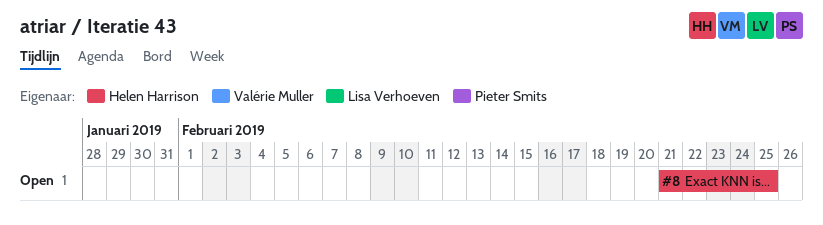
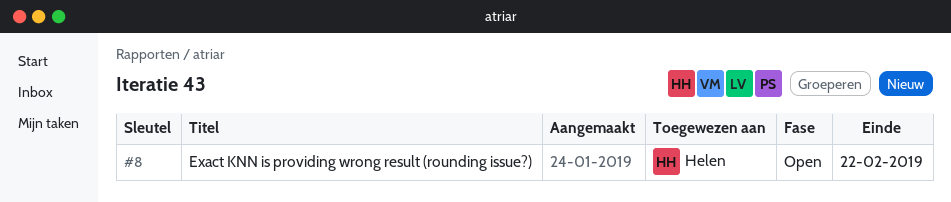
#8, due: Feb 25 -> Feb 22

